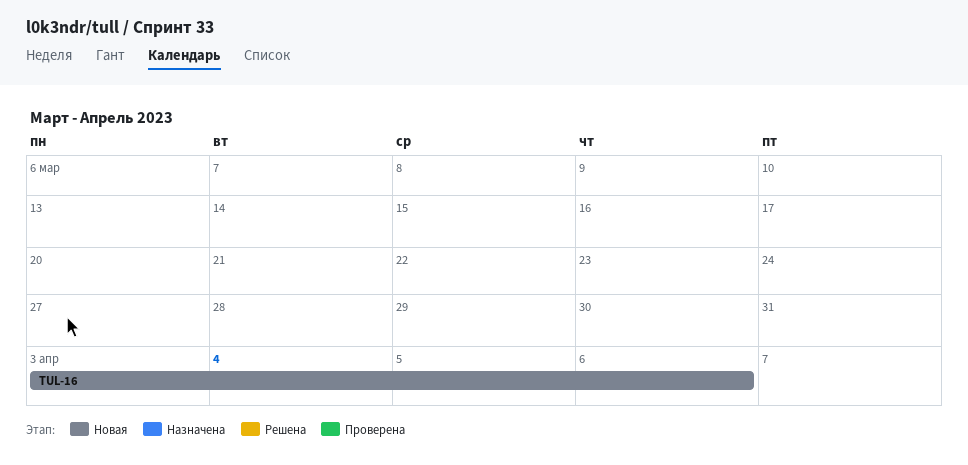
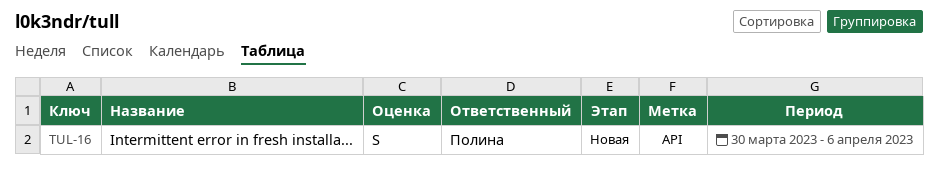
TUL-16, start: Apr 3 -> Mar 30

